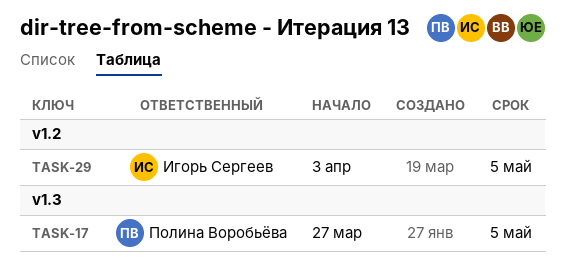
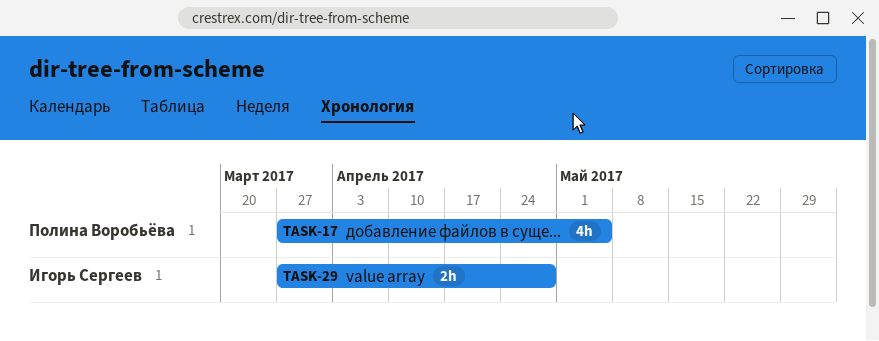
TASK-29, start: Apr 3 -> Mar 27
TASK-29, due: May 5 -> Apr 28

